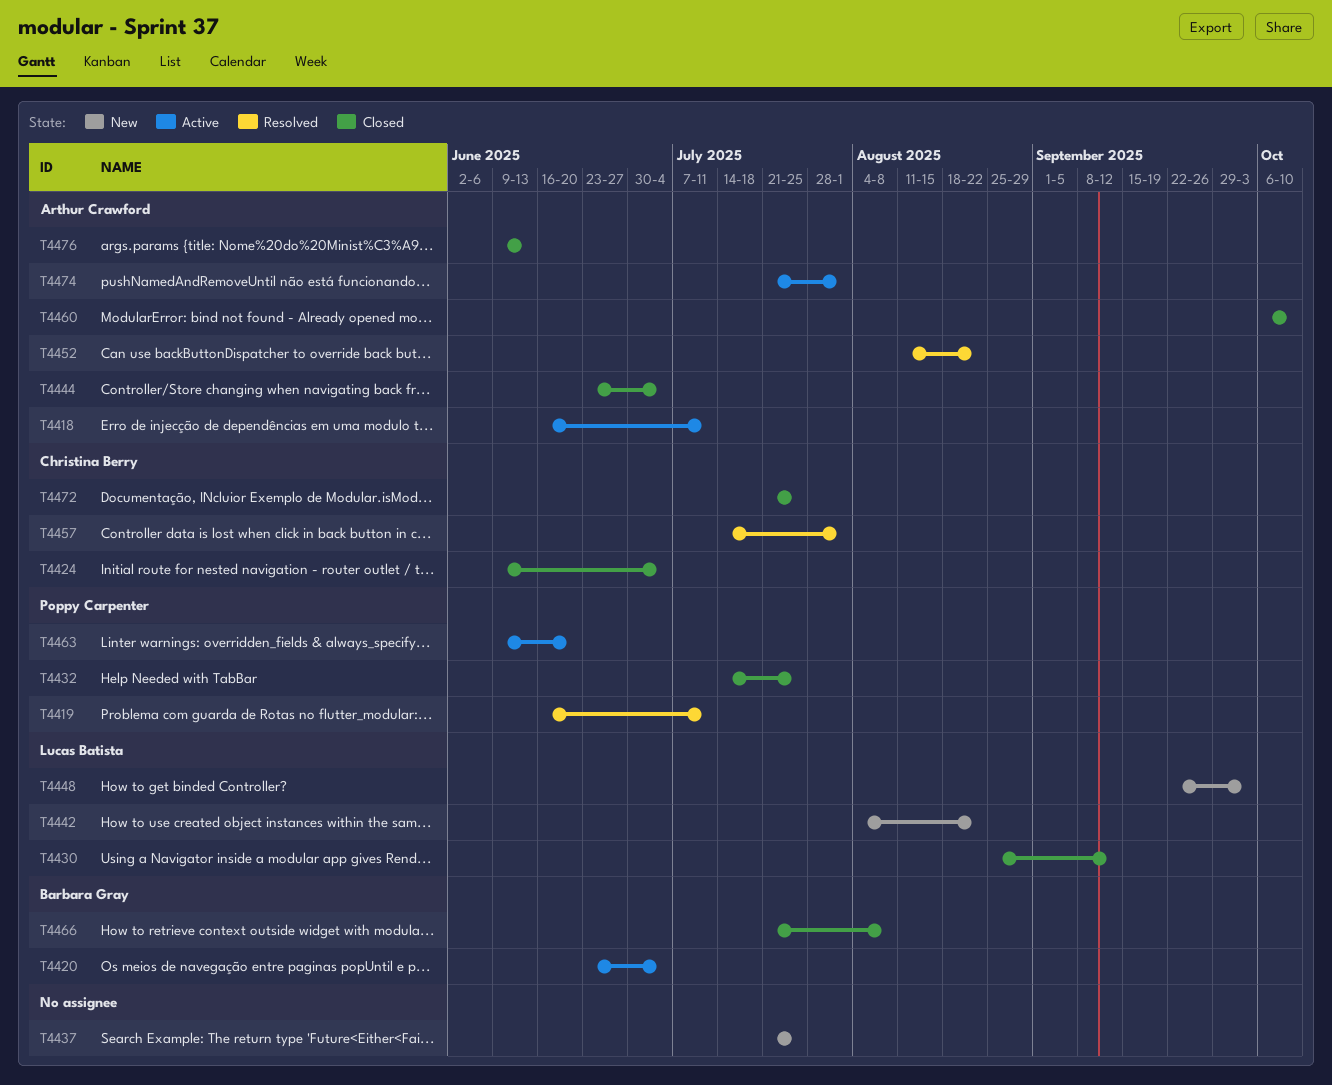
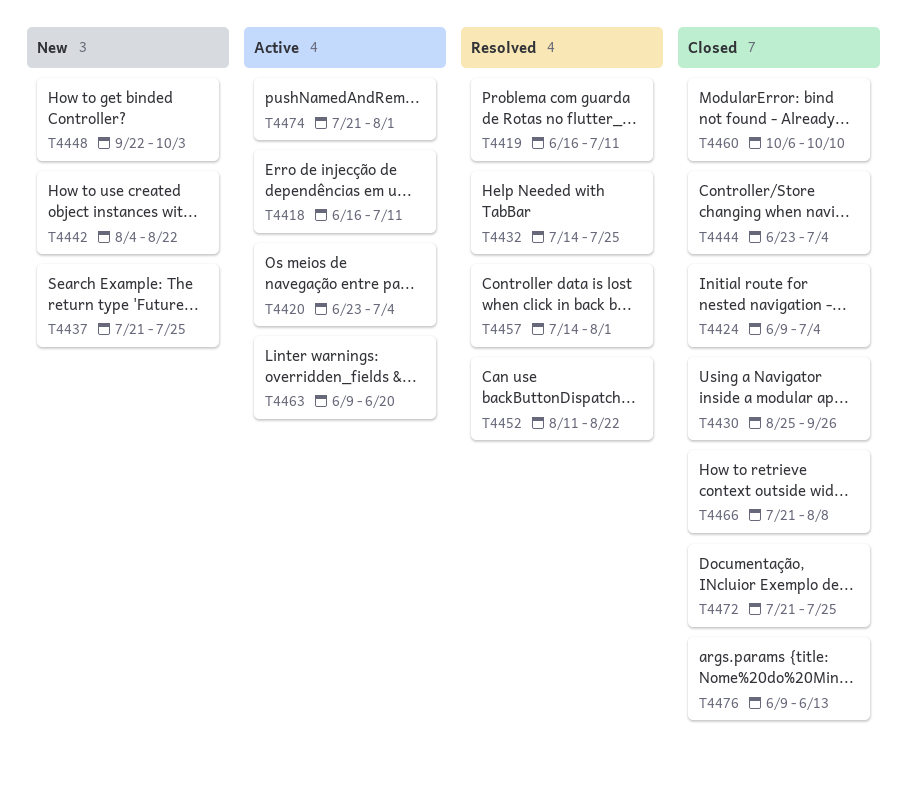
T4430, due: Sep 12 -> Sep 26
T4432, status: Closed -> Resolved

